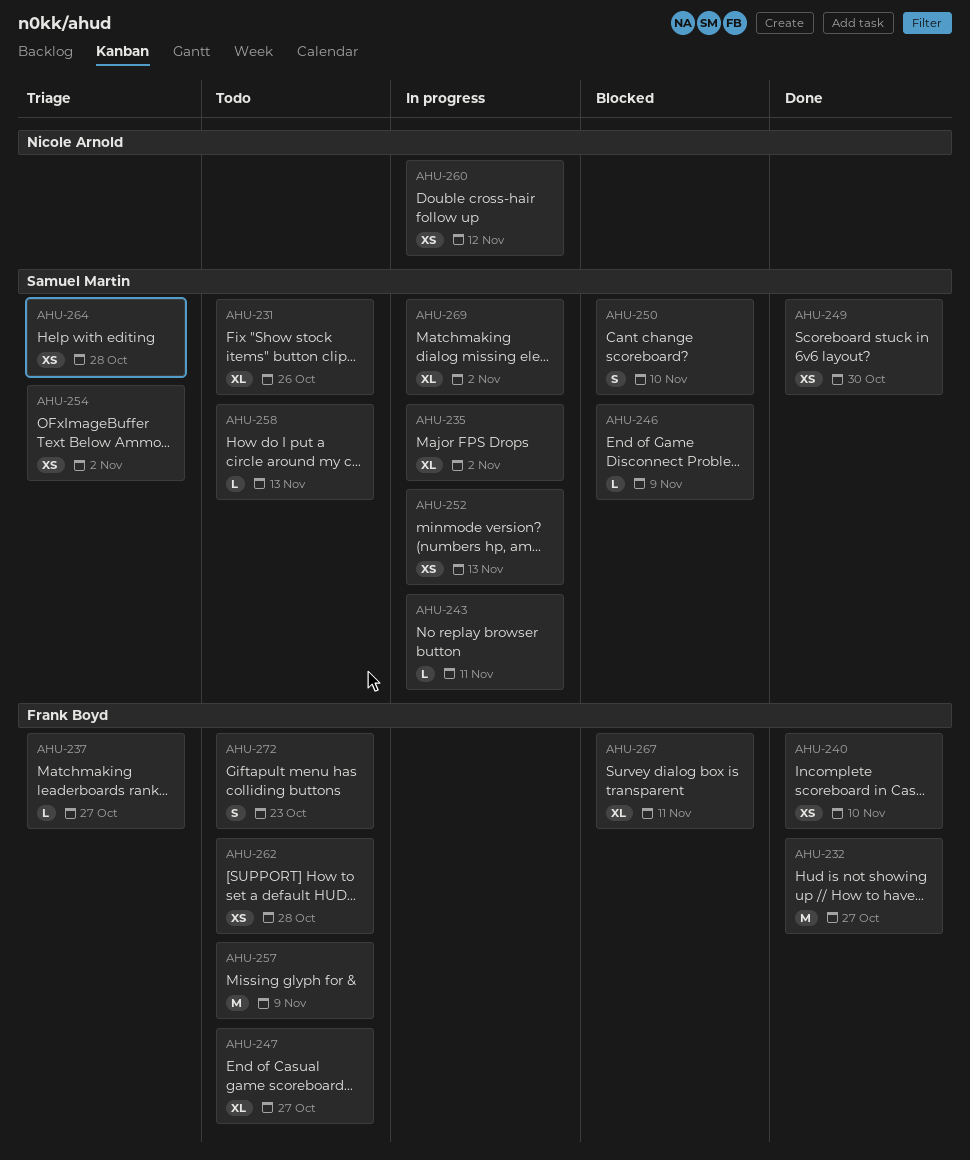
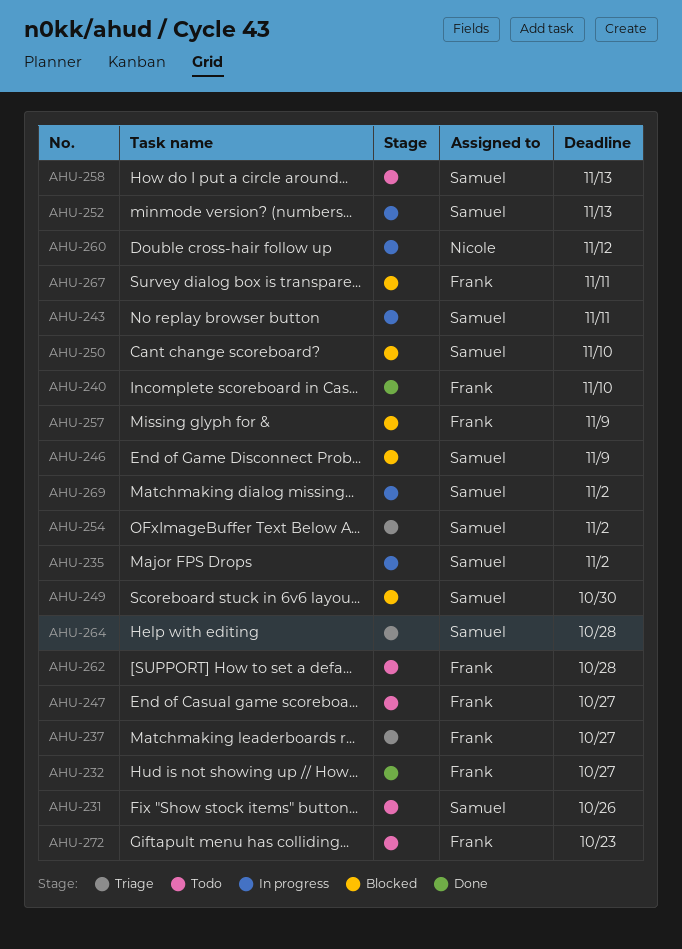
AHU-249, status: Done -> Blocked
AHU-257, status: Todo -> Blocked

